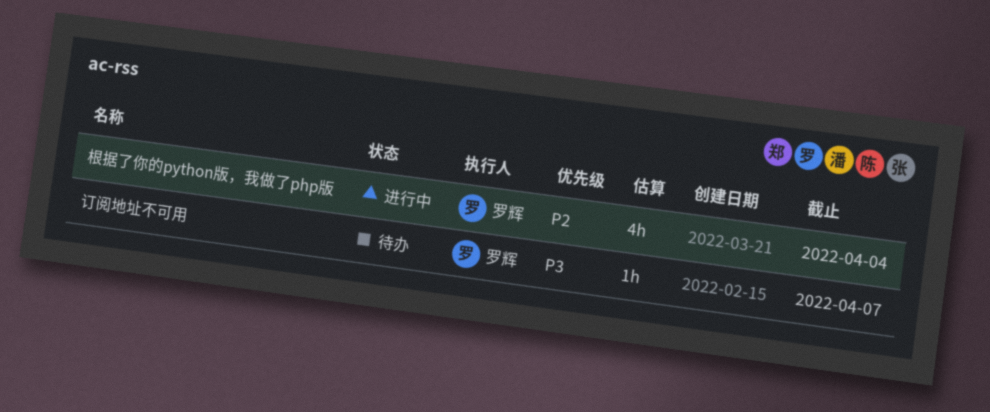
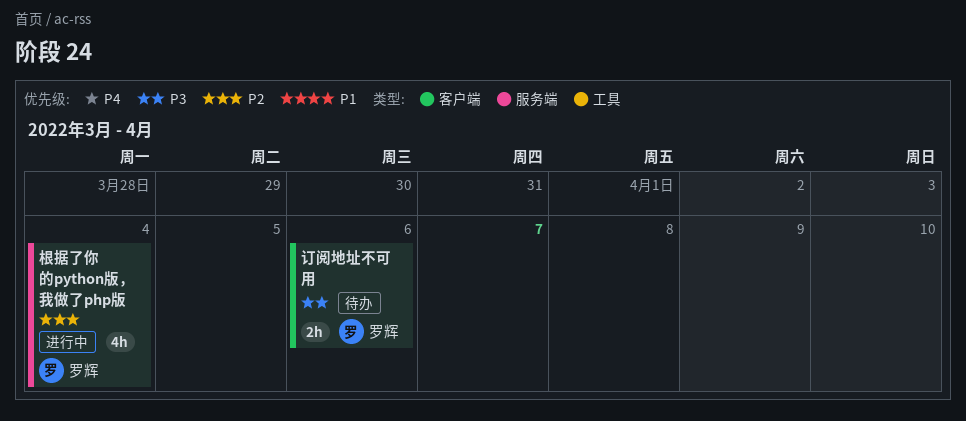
订阅地址不可用, estimate: 1h -> 2h
订阅地址不可用, due: Apr 7 -> Apr 6

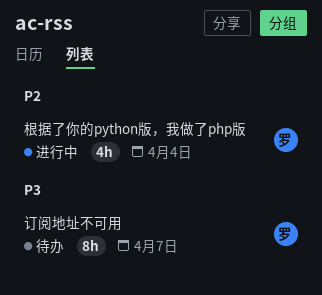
订阅地址不可用, estimate: 2h -> 8h
订阅地址不可用, due: Apr 6 -> Apr 7

